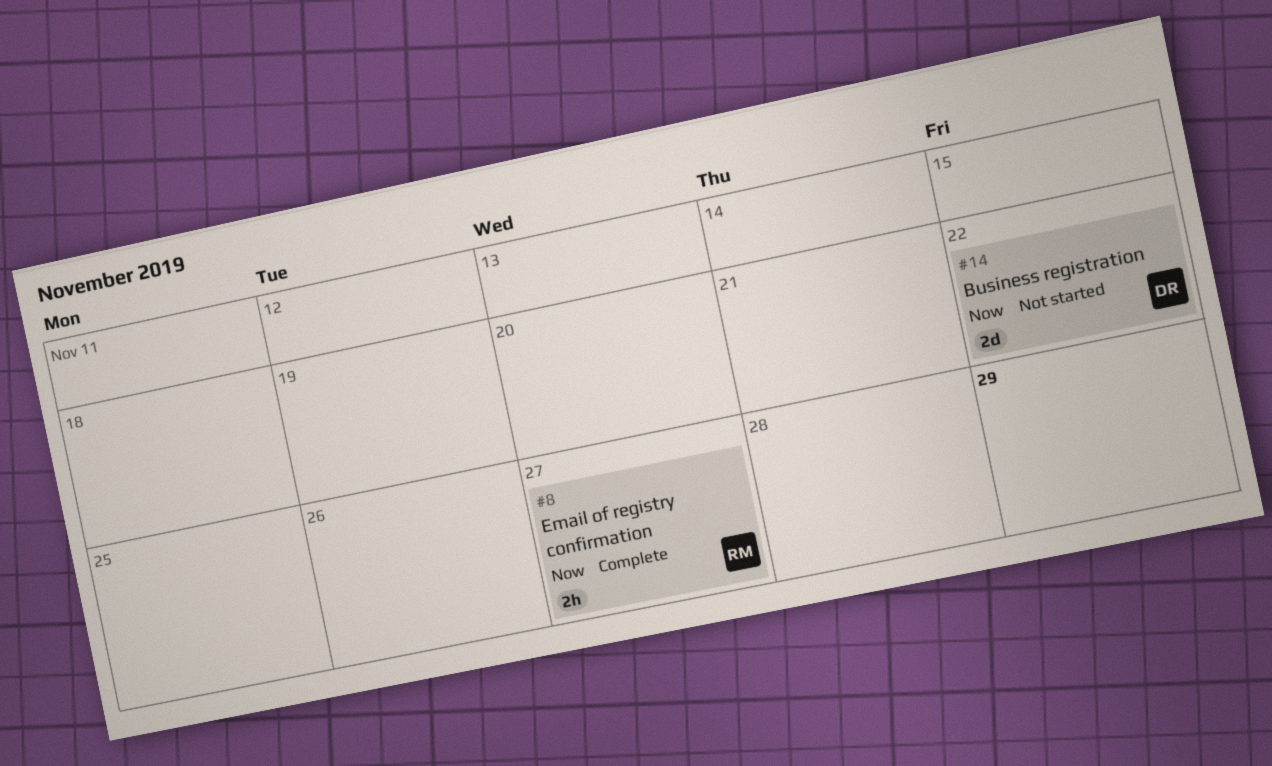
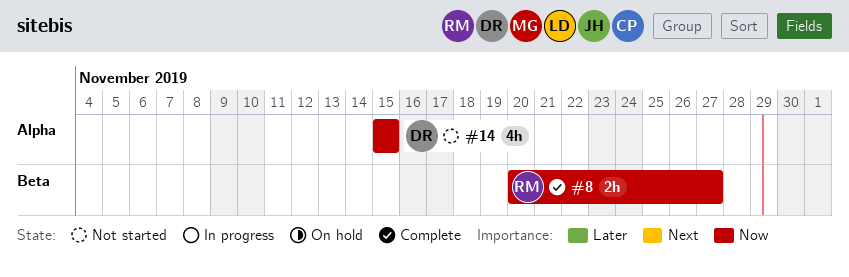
#14, estimate: 2d -> 4h
#14, due: Nov 22 -> Nov 15

